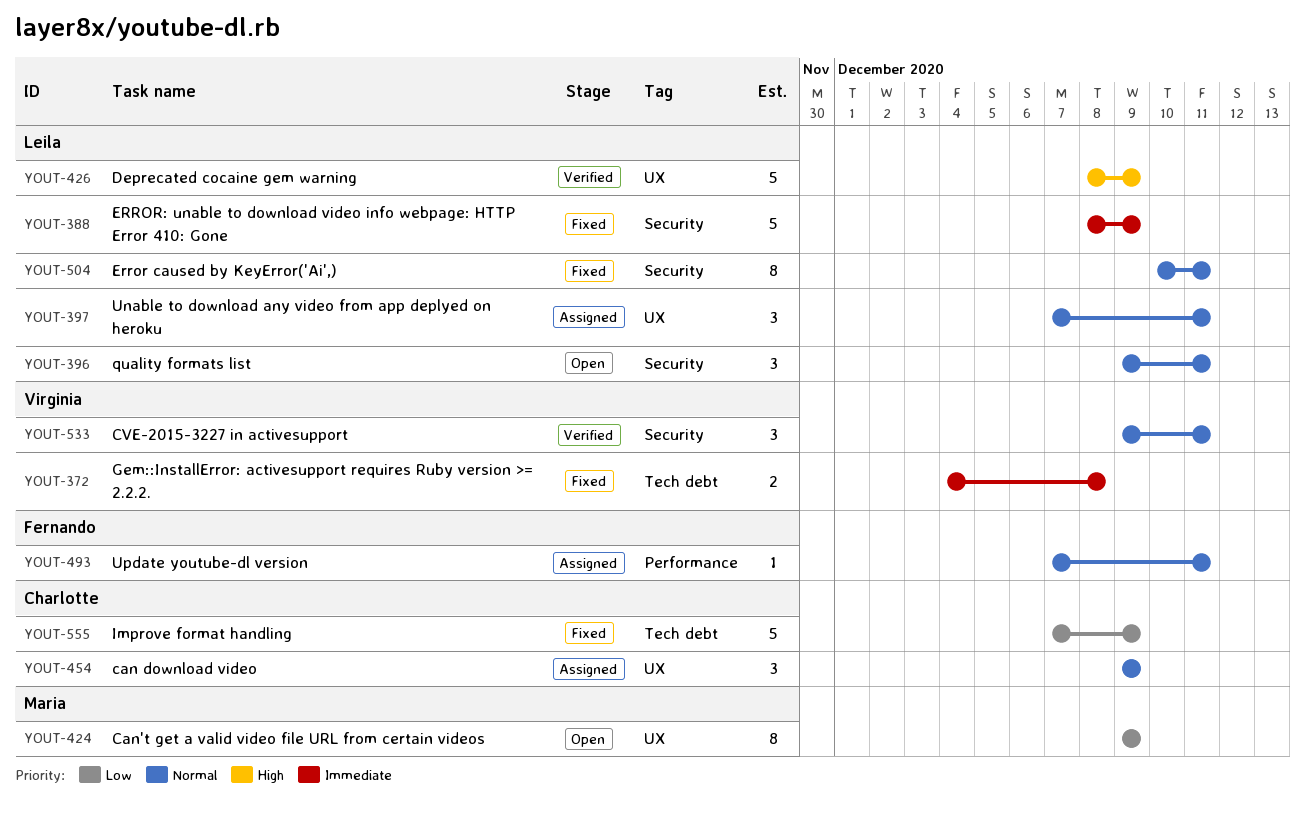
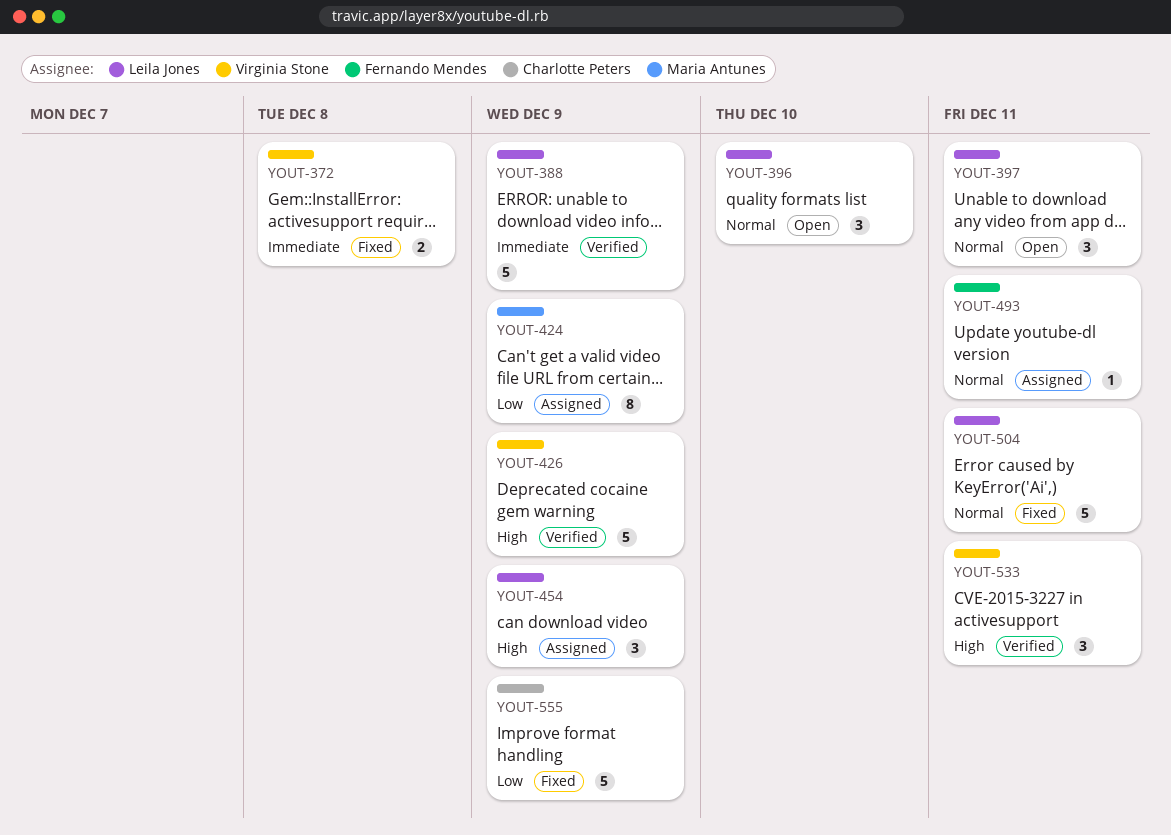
YOUT-388, status: Fixed -> Verified
YOUT-396, due: Dec 11 -> Dec 10
YOUT-397, status: Assigned -> Open
YOUT-424, status: Open -> Assigned
YOUT-426, owner: Leila Jones -> Virginia Stone
YOUT-454, owner: Charlotte Peters -> Leila Jones
YOUT-454, priority: Normal -> High
YOUT-504, estimate: 8 -> 5
YOUT-533, priority: Normal -> High

